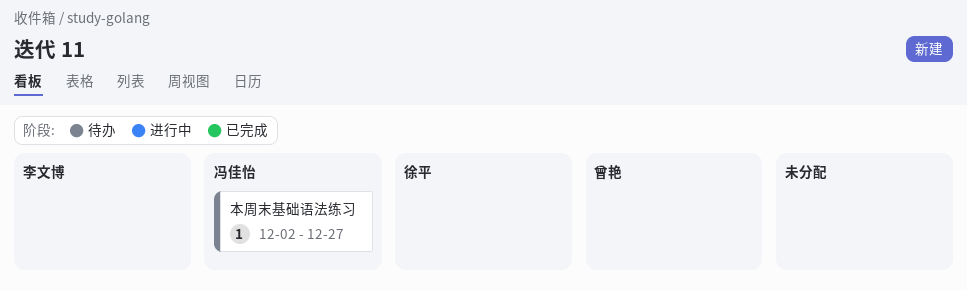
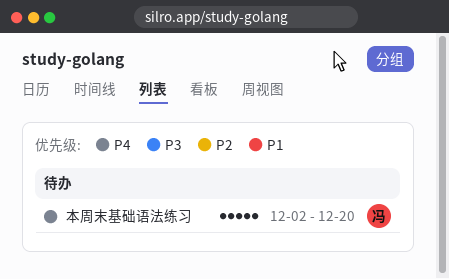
本周末基础语法练习, estimate: 1 -> 5
本周末基础语法练习, due: Dec 27 -> Dec 20

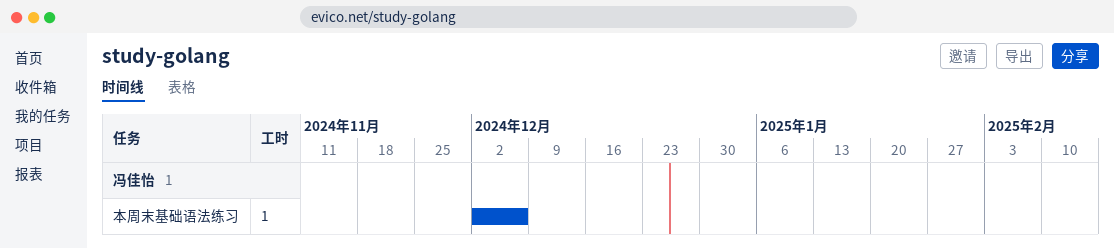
本周末基础语法练习, estimate: 5 -> 1
本周末基础语法练习, due: Dec 20 -> Dec 6

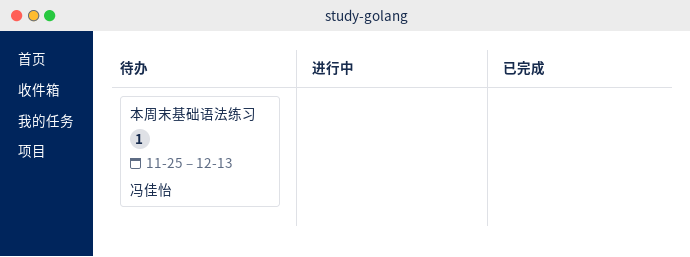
本周末基础语法练习, start: Dec 2 -> Nov 25
本周末基础语法练习, due: Dec 6 -> Dec 13

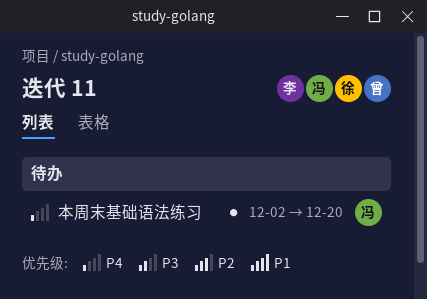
本周末基础语法练习, start: Nov 25 -> Dec 2
本周末基础语法练习, due: Dec 13 -> Dec 20

